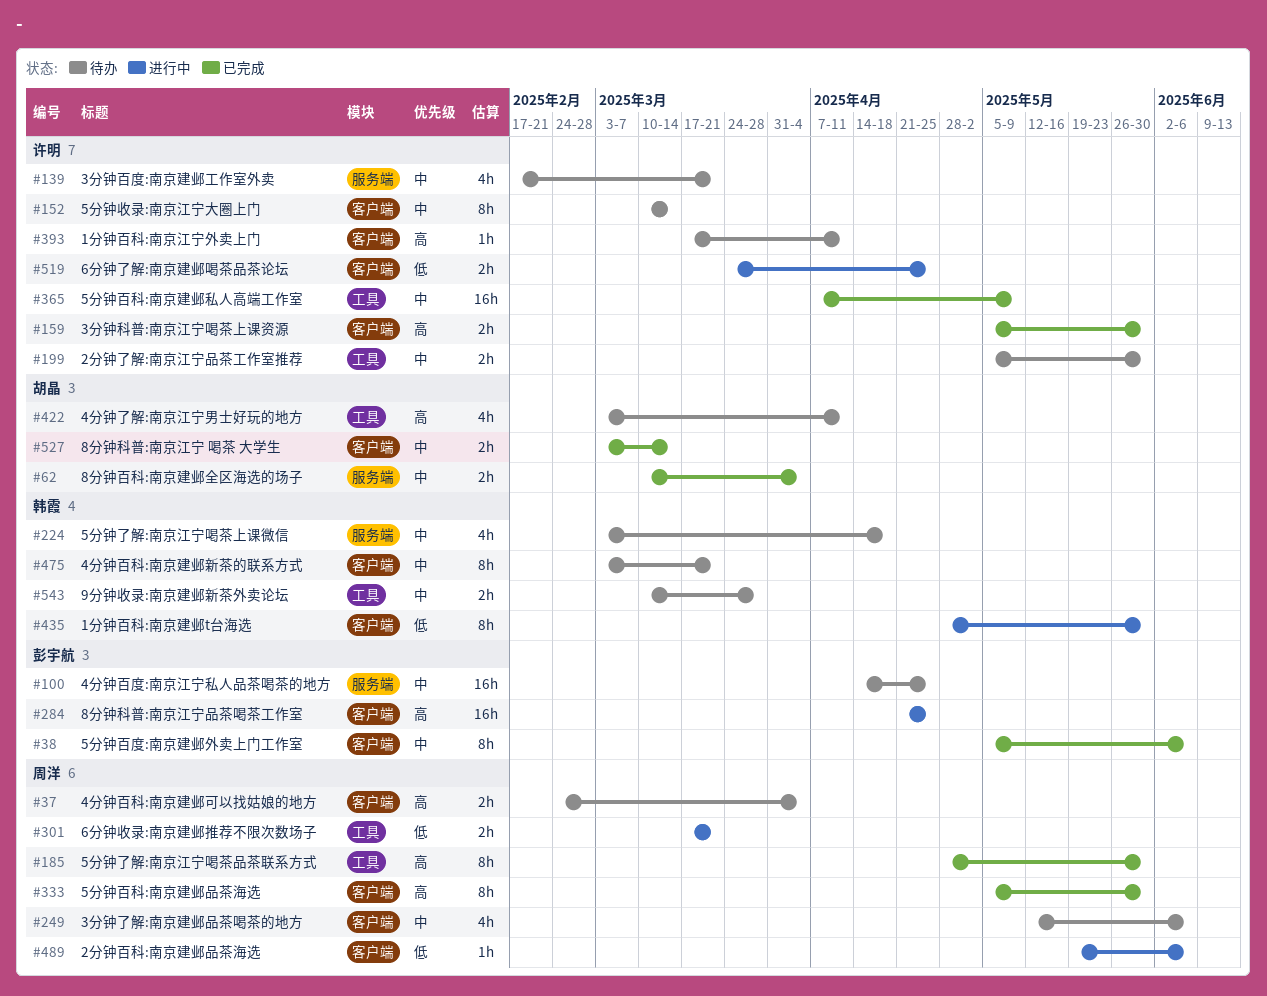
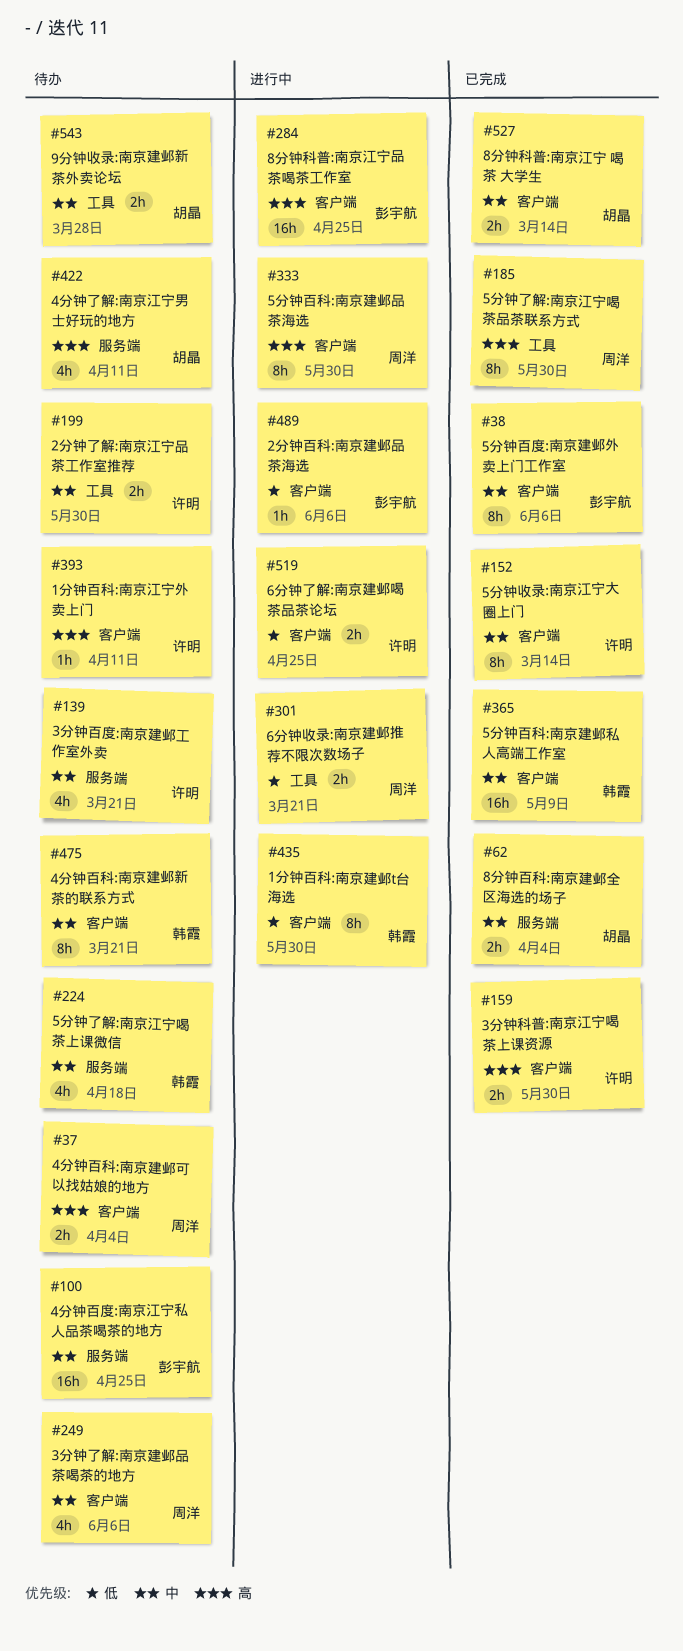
#152, status: 待办 -> 已完成
#333, status: 已完成 -> 进行中
#365, owner: 许明 -> 韩霞
#365, label: 工具 -> 客户端
#422, label: 工具 -> 服务端
#489, owner: 周洋 -> 彭宇航
#543, owner: 韩霞 -> 胡晶

